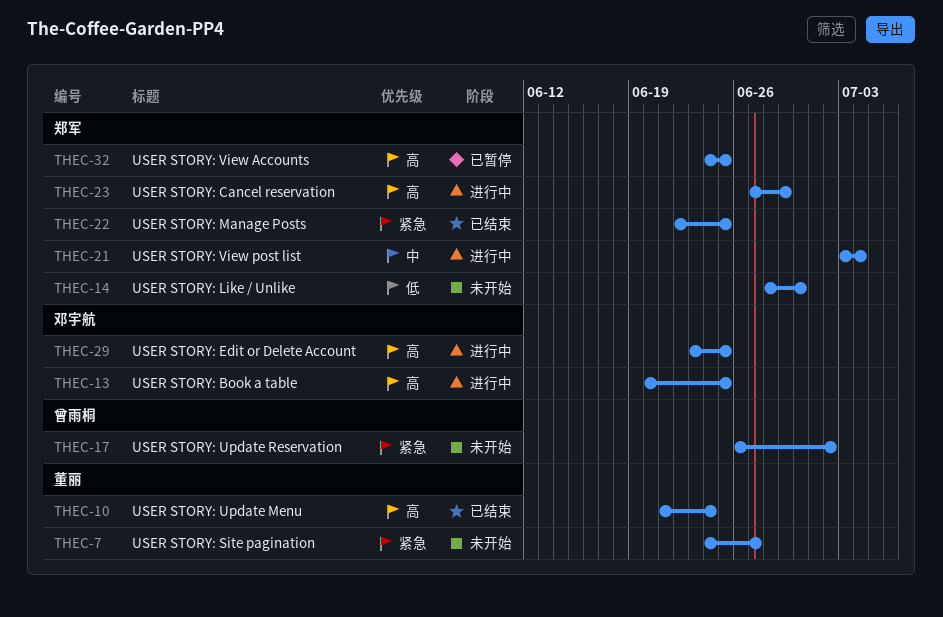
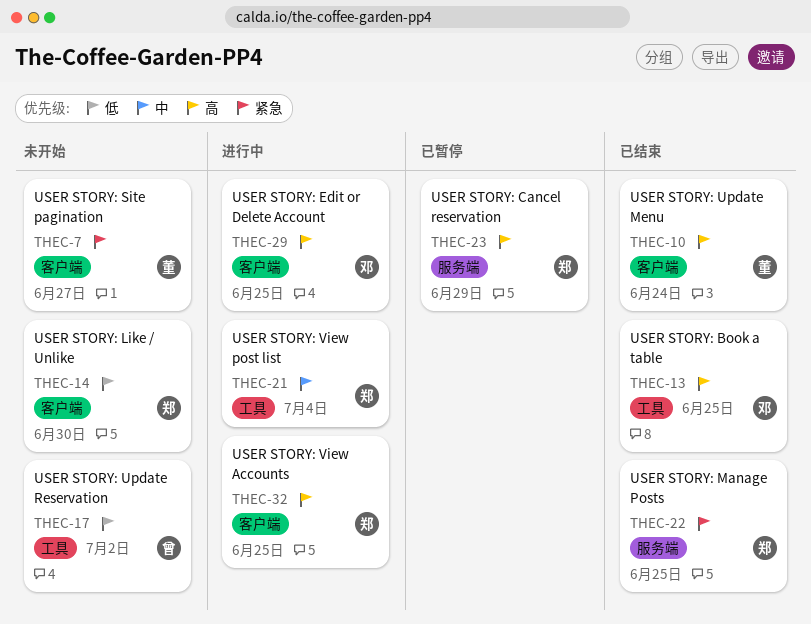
THEC-13, status: 进行中 -> 已结束
THEC-17, priority: 紧急 -> 低
THEC-23, status: 进行中 -> 已暂停
THEC-32, status: 已暂停 -> 进行中

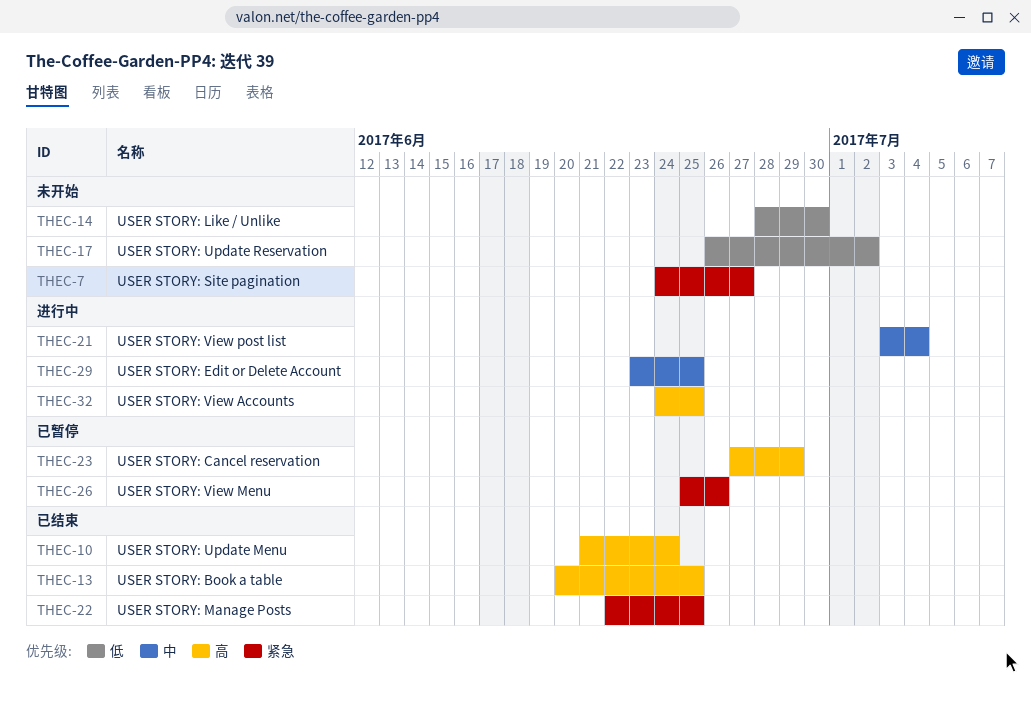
THEC-26: none -> present
THEC-29, priority: 高 -> 中

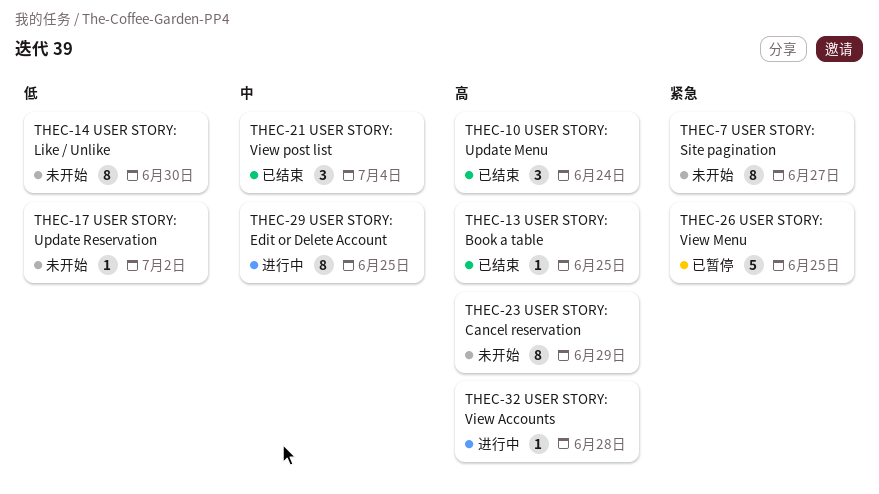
THEC-21, status: 进行中 -> 已结束
THEC-22: present -> none
THEC-23, status: 已暂停 -> 未开始
THEC-26, due: Jun 26 -> Jun 25
THEC-32, due: Jun 25 -> Jun 28

